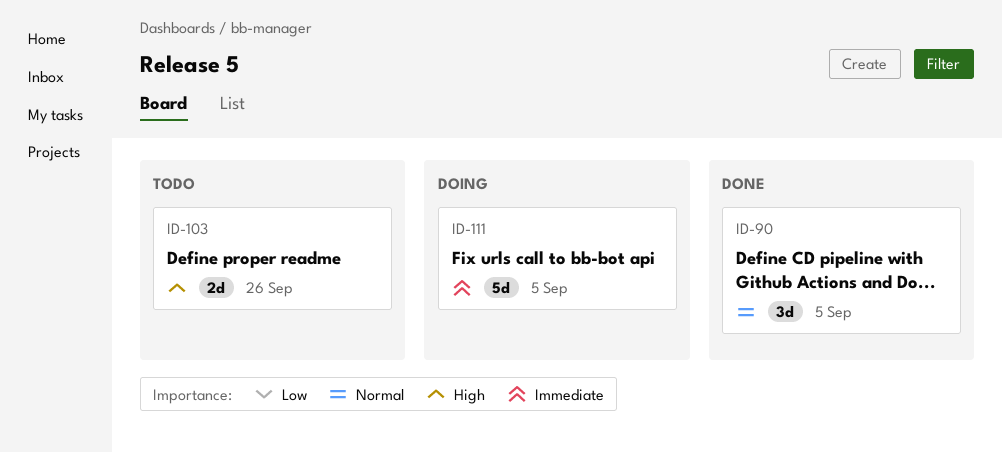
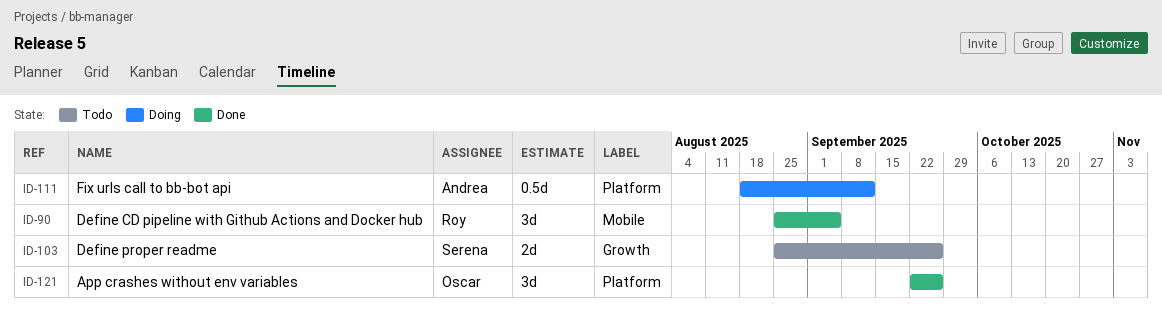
ID-111, estimate: 5d -> 0.5d
ID-111, due: Sep 5 -> Sep 12
ID-121: none -> present

